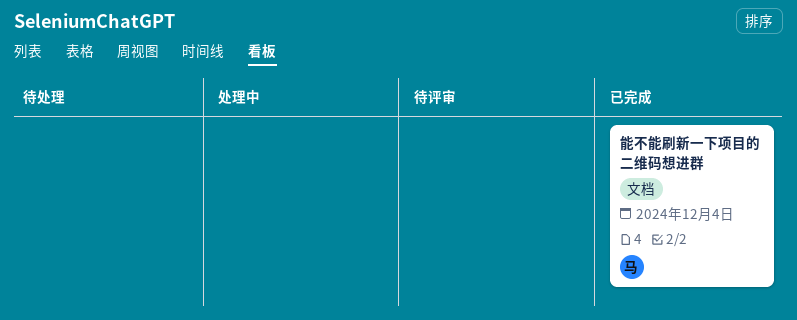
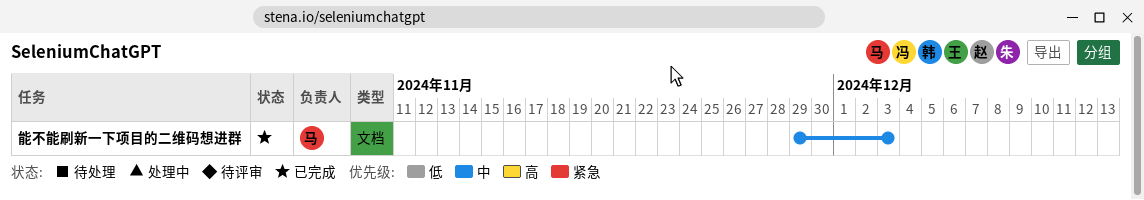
能不能刷新一下项目的二维码想进群, due: Dec 4 -> Dec 3

